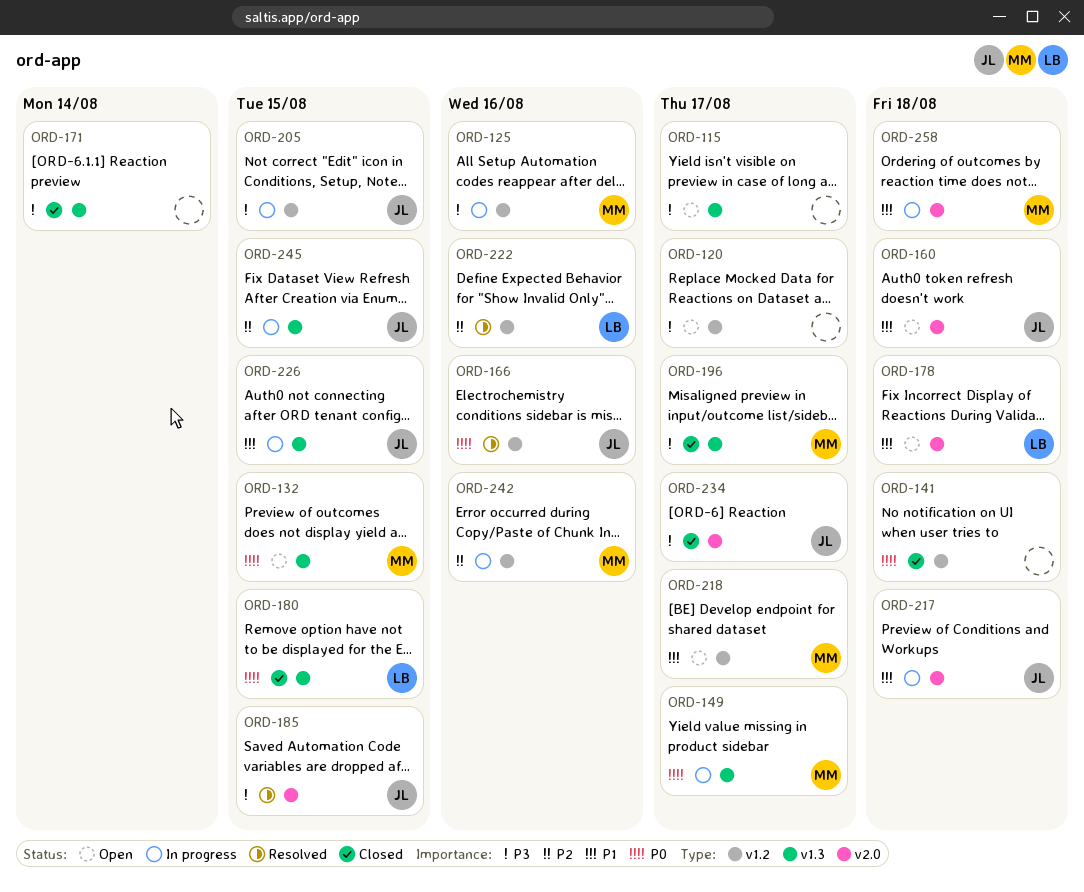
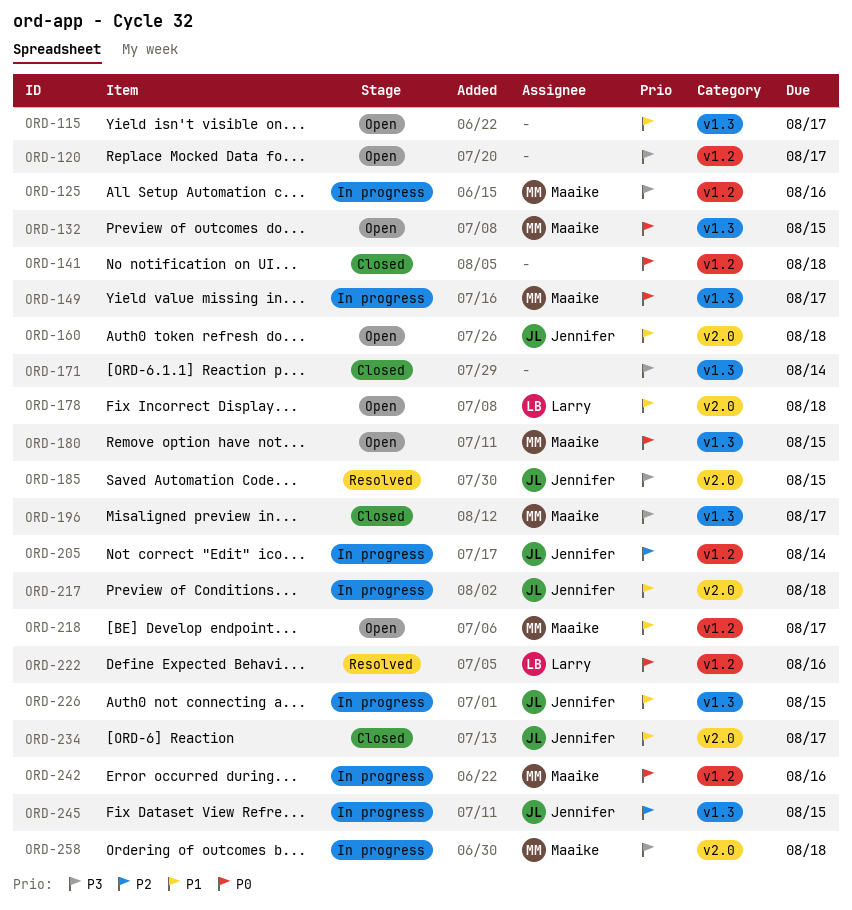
ORD-115, priority: P3 -> P1
ORD-166: present -> none
ORD-180, status: Closed -> Open
ORD-180, owner: Larry -> Maaike
ORD-205, priority: P3 -> P2
ORD-205, due: Aug 15 -> Aug 14
ORD-222, priority: P2 -> P0
ORD-234, priority: P3 -> P1
ORD-242, priority: P2 -> P0
ORD-258, priority: P1 -> P3

